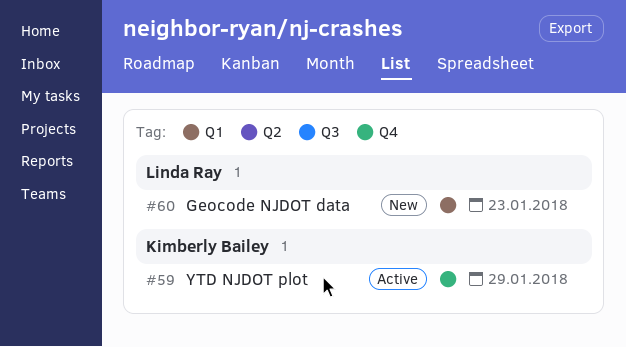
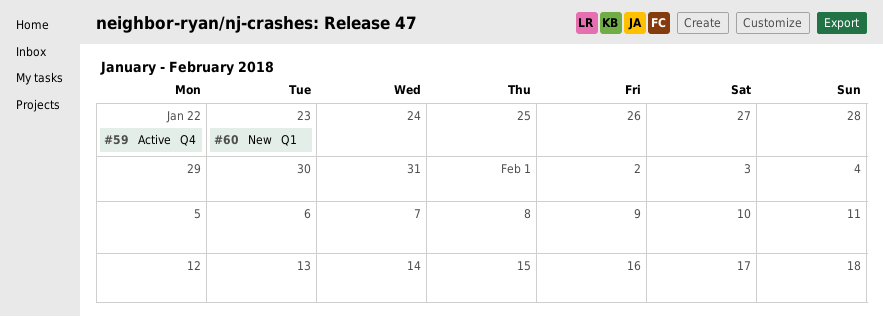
#59, due: Jan 29 -> Jan 22

